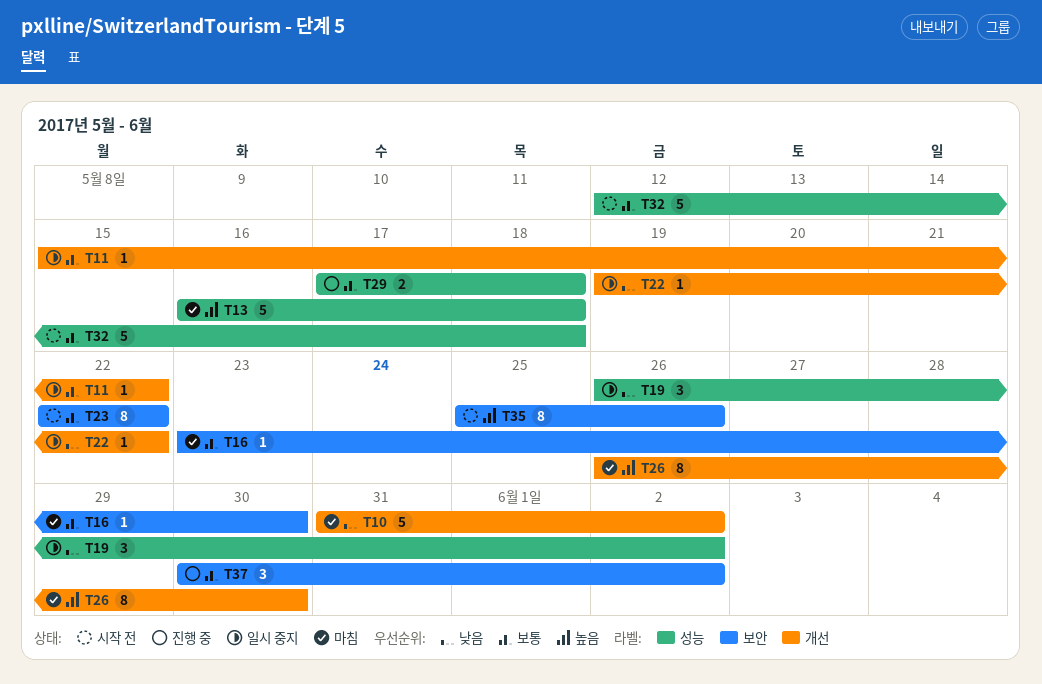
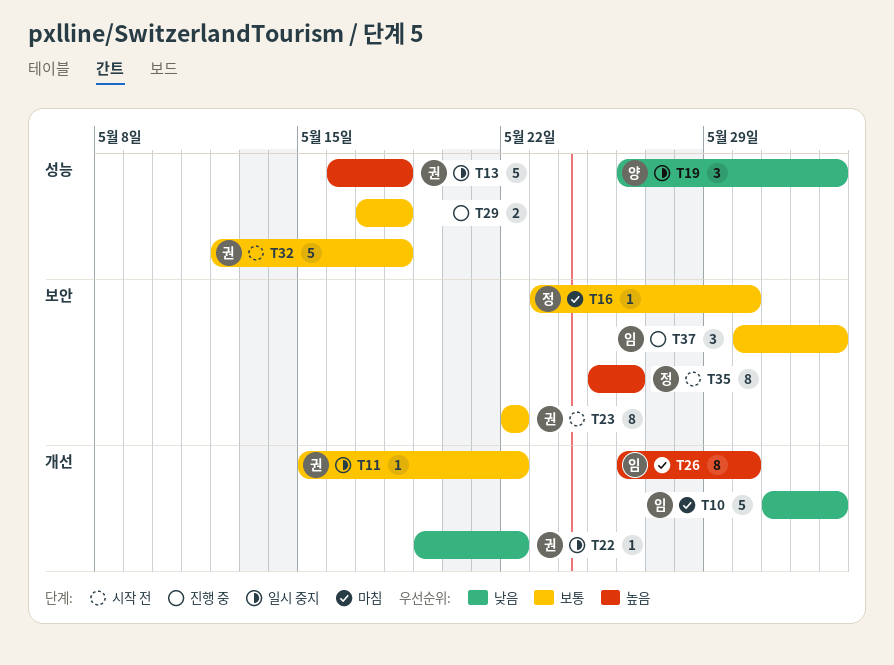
T13, status: 마침 -> 일시 중지

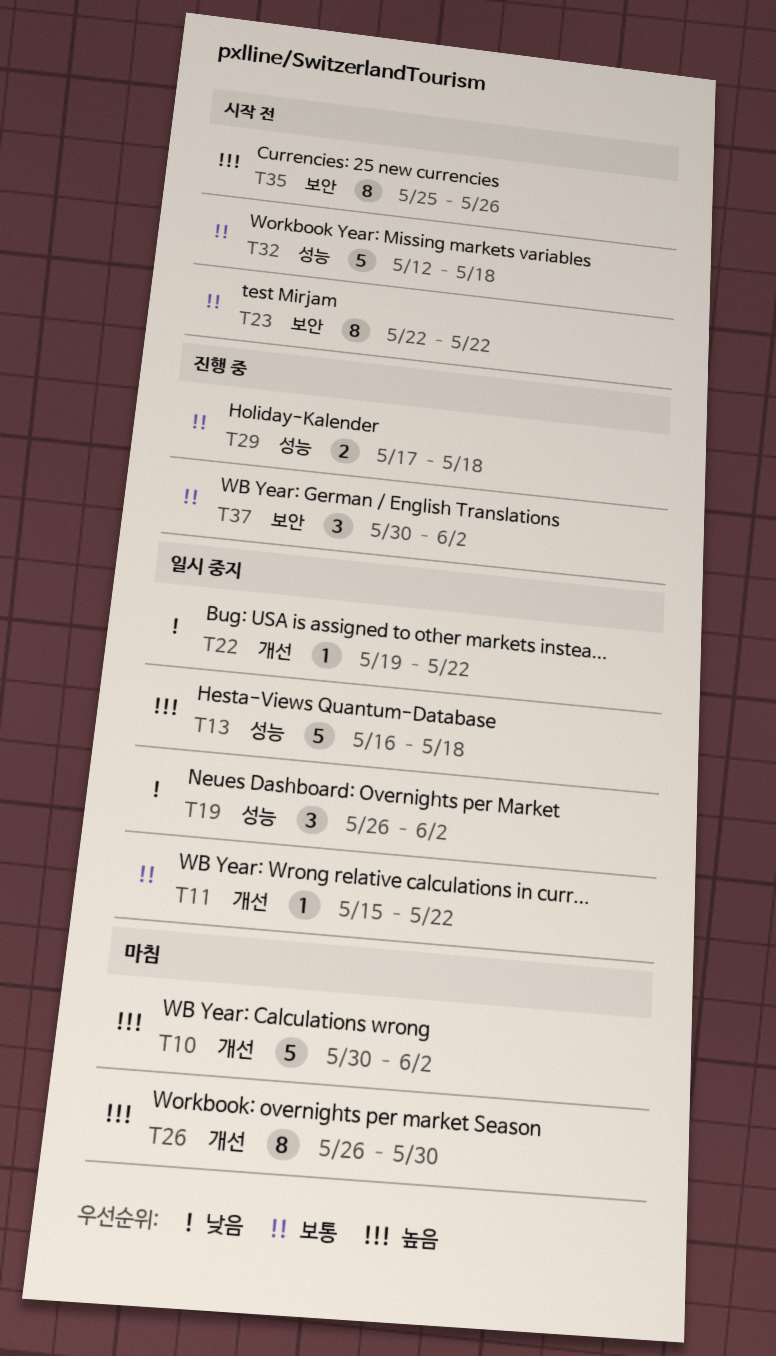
T10, priority: 낮음 -> 높음
T10, start: May 31 -> May 30
T16: present -> none

